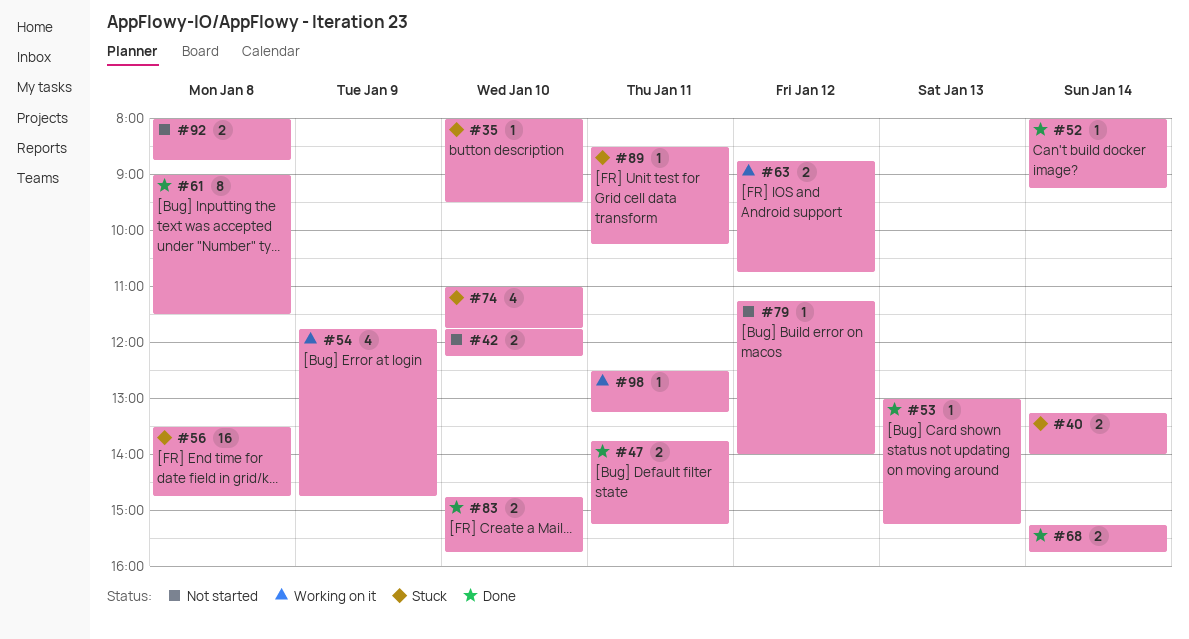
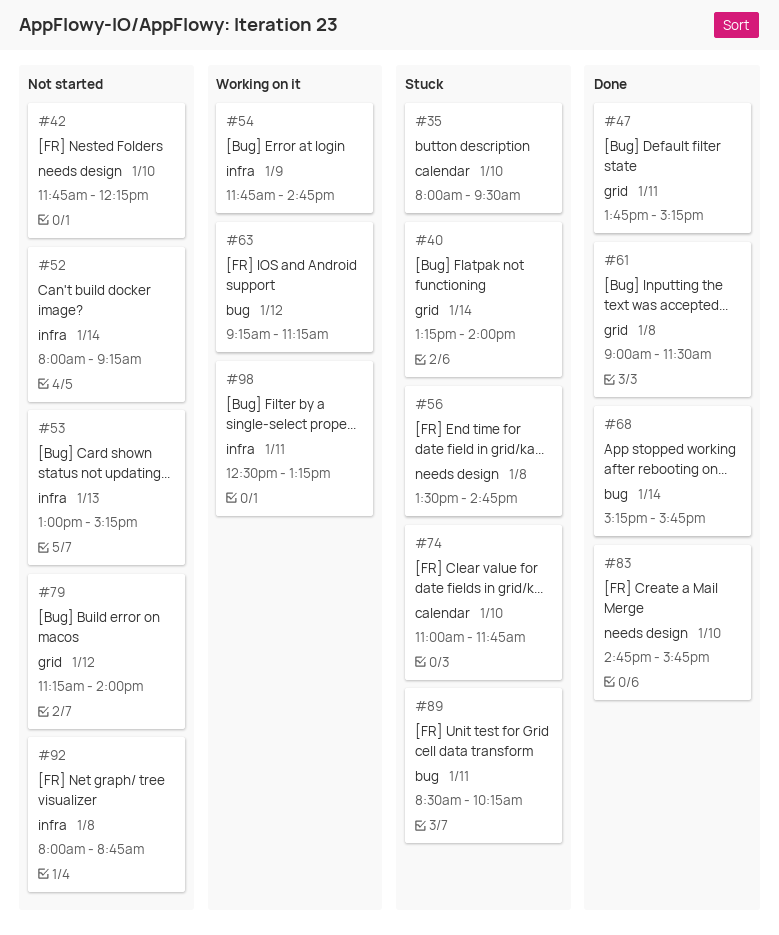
#52, status: Done -> Not started
#53, status: Done -> Not started
#63, begins: 08:45 -> 09:15
#63, ends: 10:45 -> 11:15

